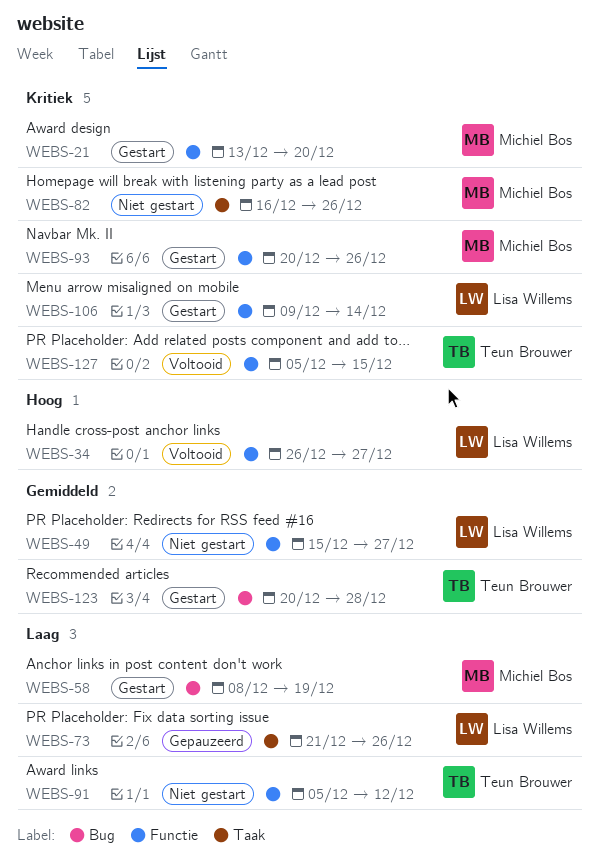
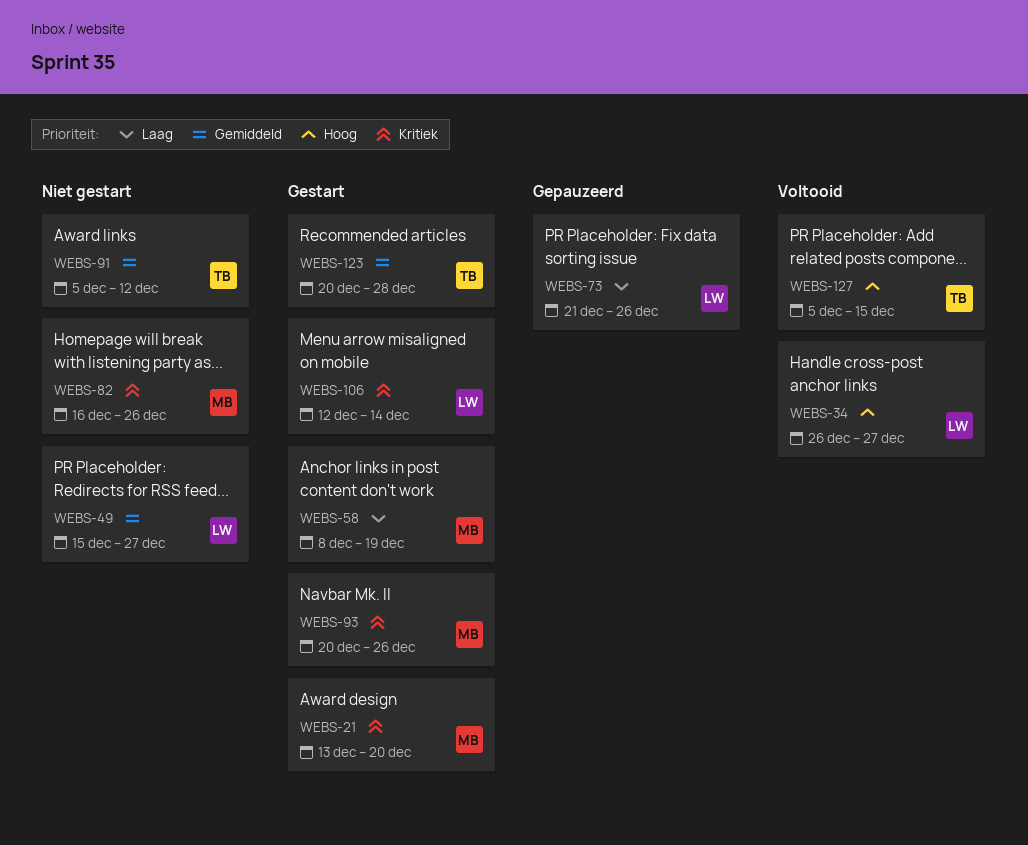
WEBS-91, priority: Laag -> Gemiddeld
WEBS-106, start: Dec 9 -> Dec 12
WEBS-127, priority: Kritiek -> Hoog

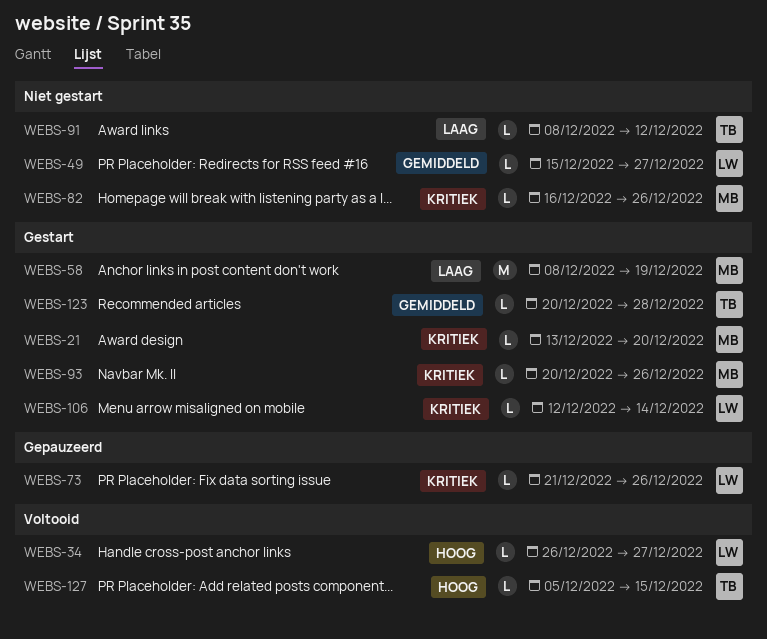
WEBS-73, priority: Laag -> Kritiek
WEBS-91, priority: Gemiddeld -> Laag
WEBS-91, start: Dec 5 -> Dec 8

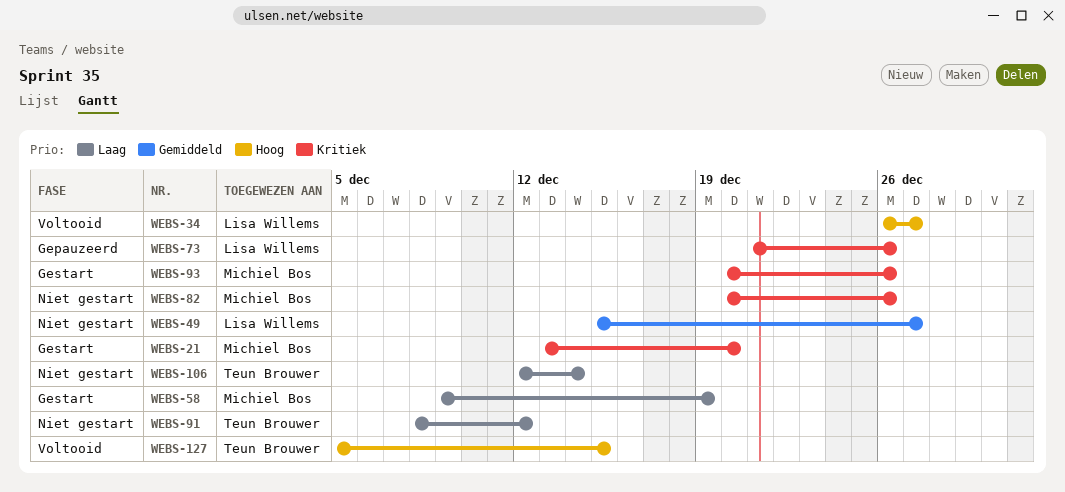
WEBS-58, start: Dec 8 -> Dec 9
WEBS-82, start: Dec 16 -> Dec 20
WEBS-106, status: Gestart -> Niet gestart
WEBS-106, owner: Lisa Willems -> Teun Brouwer
WEBS-106, priority: Kritiek -> Laag
WEBS-123: present -> none

